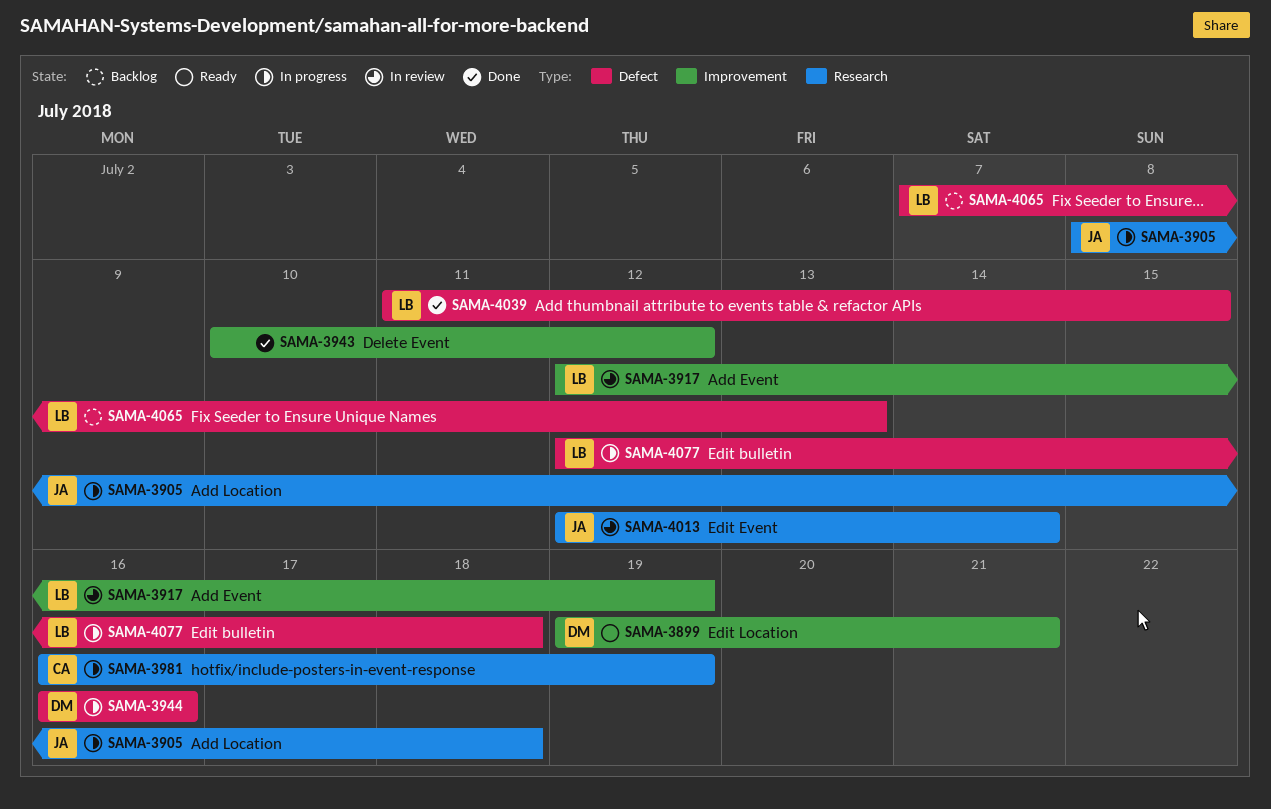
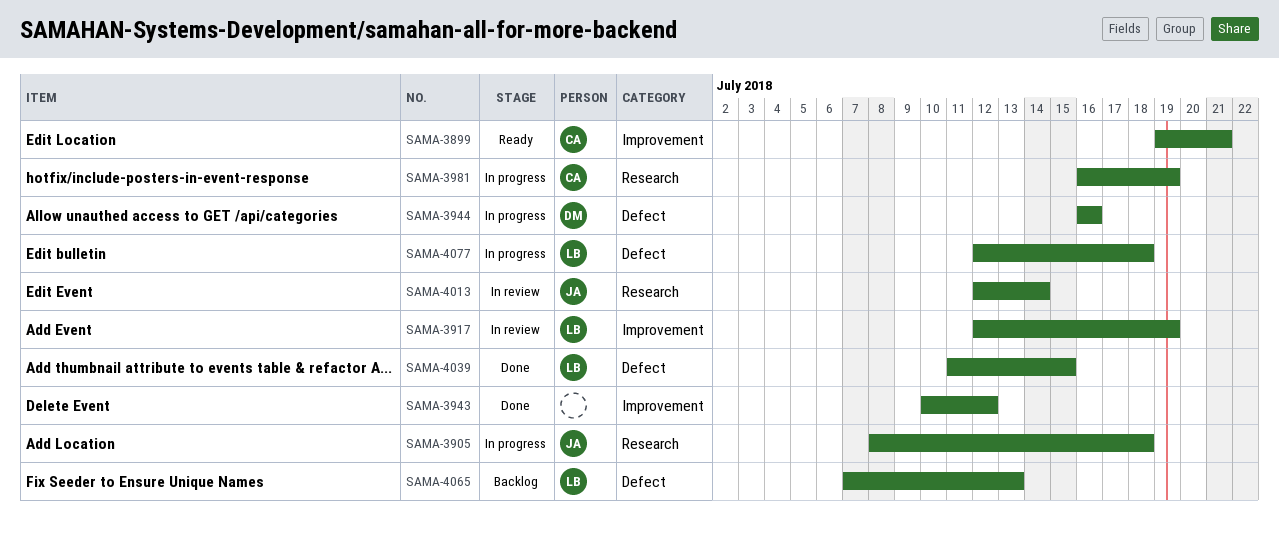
SAMA-3899, owner: DM -> CA

